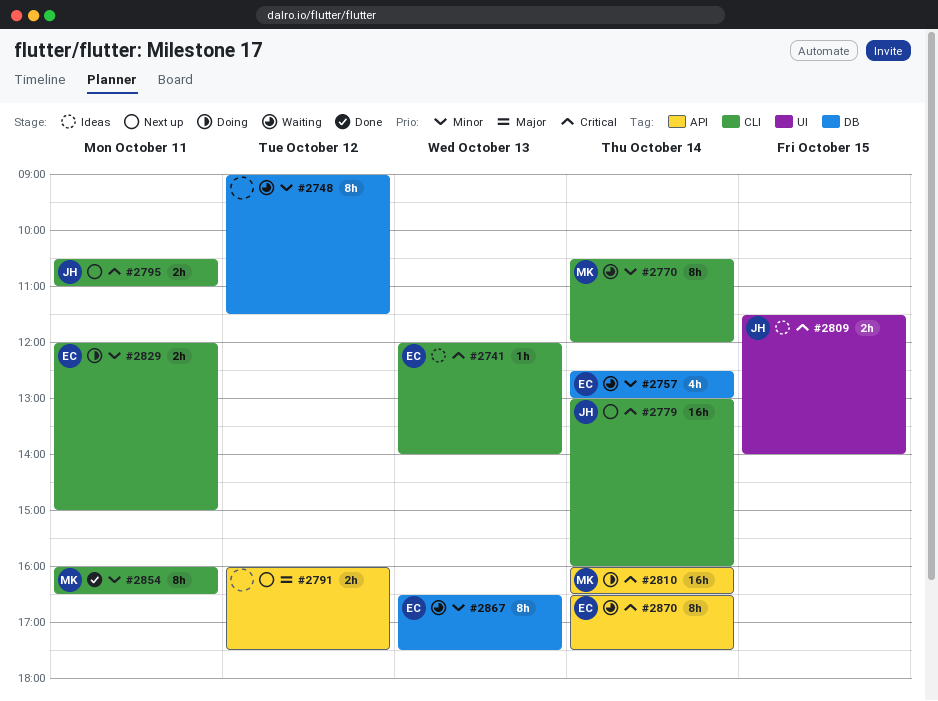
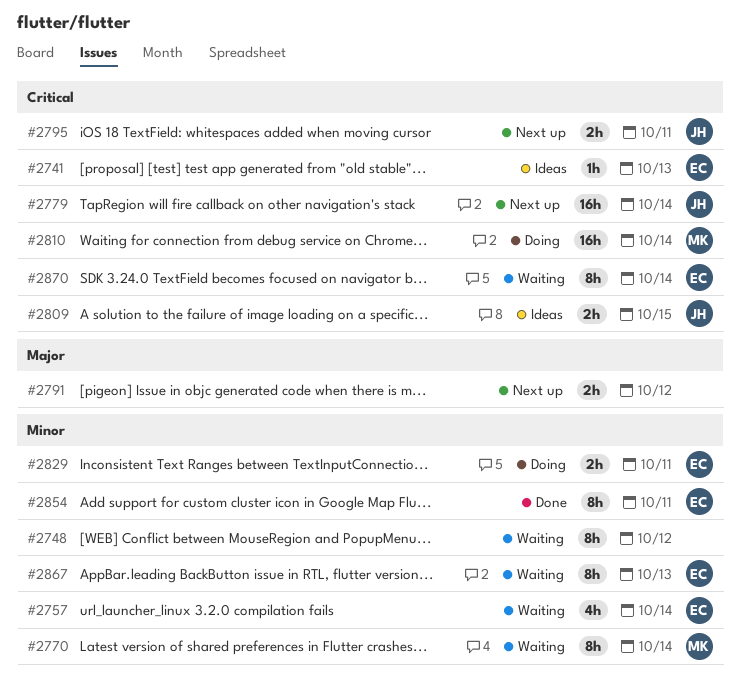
#2854, owner: MK -> EC

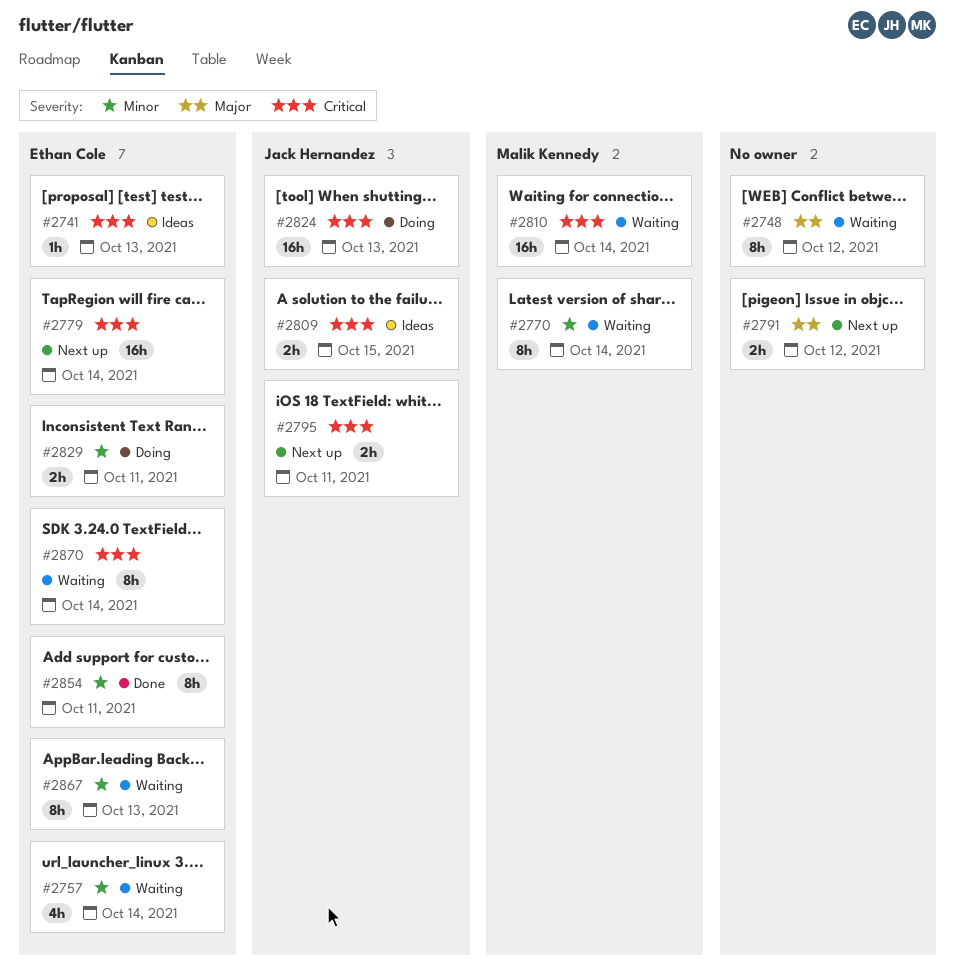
#2748, priority: Minor -> Major
#2779, owner: Jack Hernandez -> Ethan Cole
#2810, status: Doing -> Waiting
#2824: none -> present

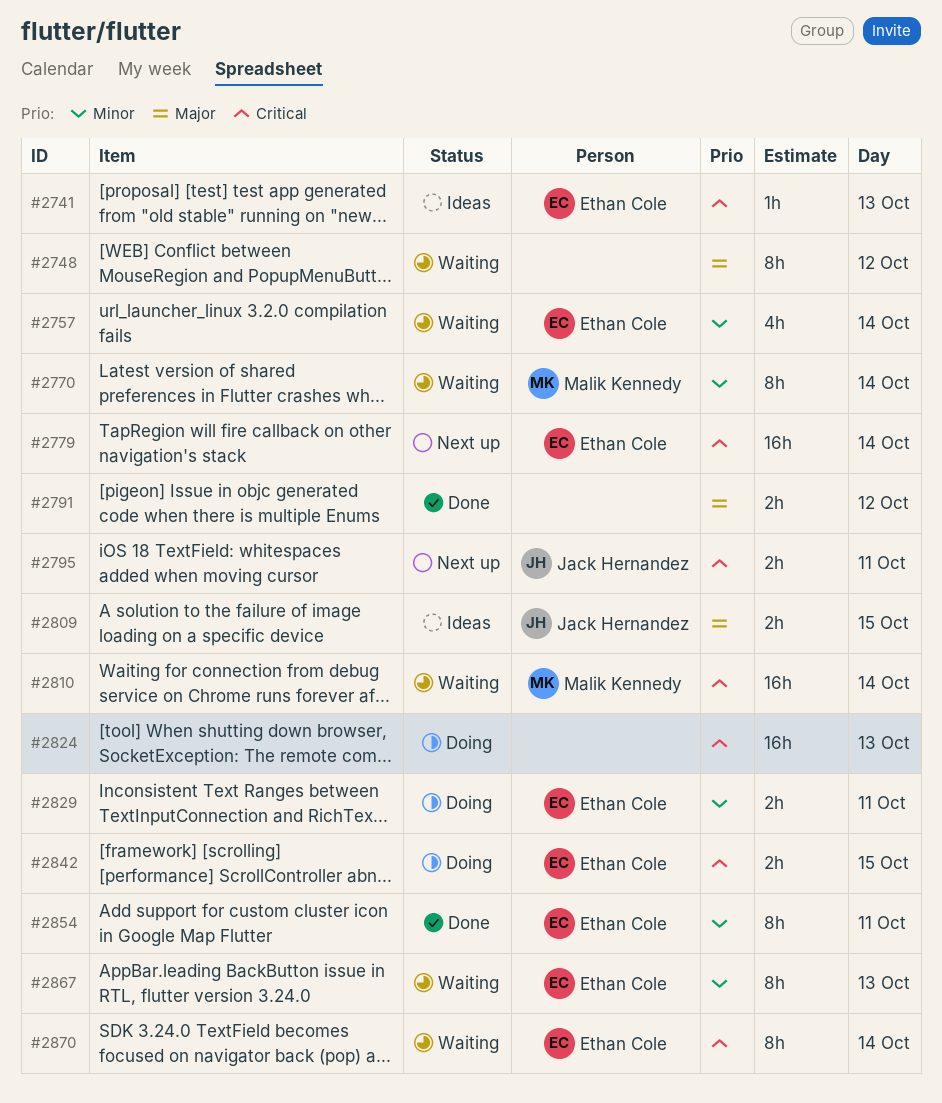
#2791, status: Next up -> Done
#2809, priority: Critical -> Major
#2824, owner: Jack Hernandez -> none
#2842: none -> present

